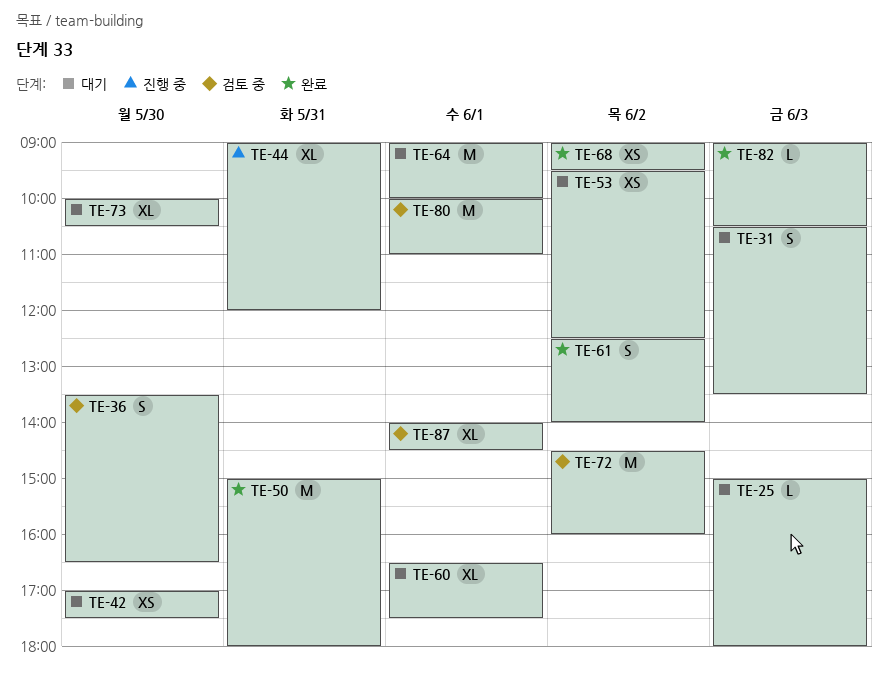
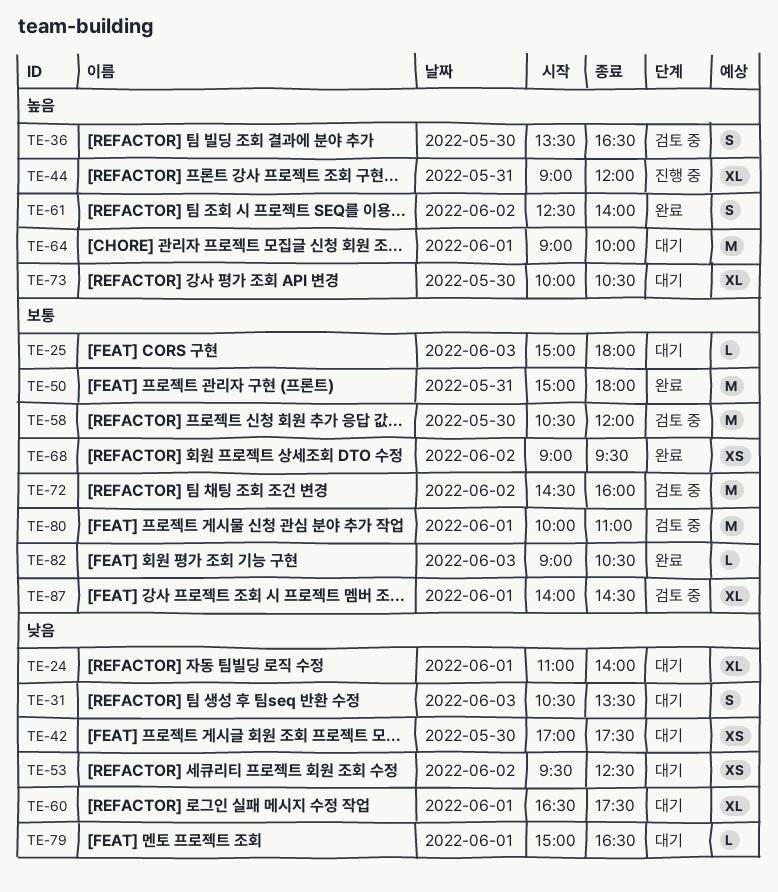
TE-24: none -> present
TE-58: none -> present
TE-79: none -> present

